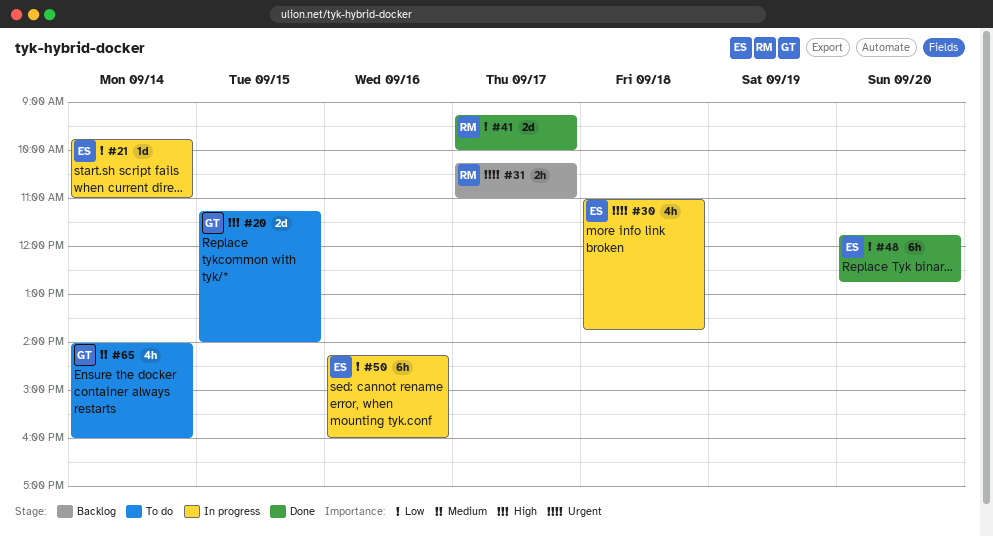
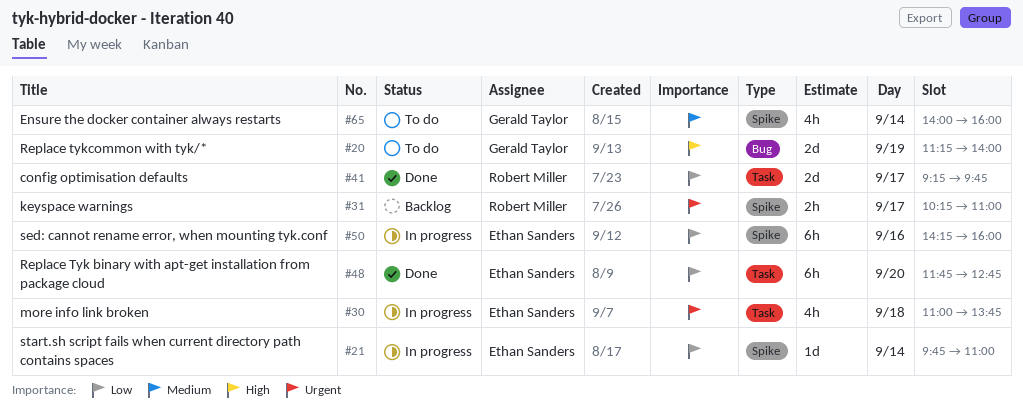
#20, day: Sep 15 -> Sep 19
#41, ends: 10:00 -> 09:45

